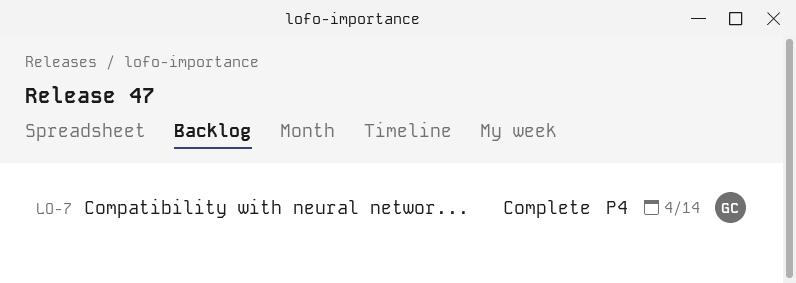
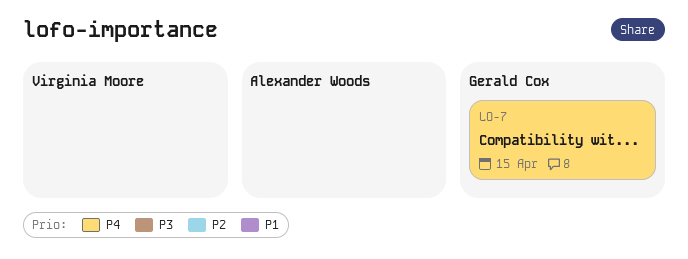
LO-7, due: Apr 14 -> Apr 15

